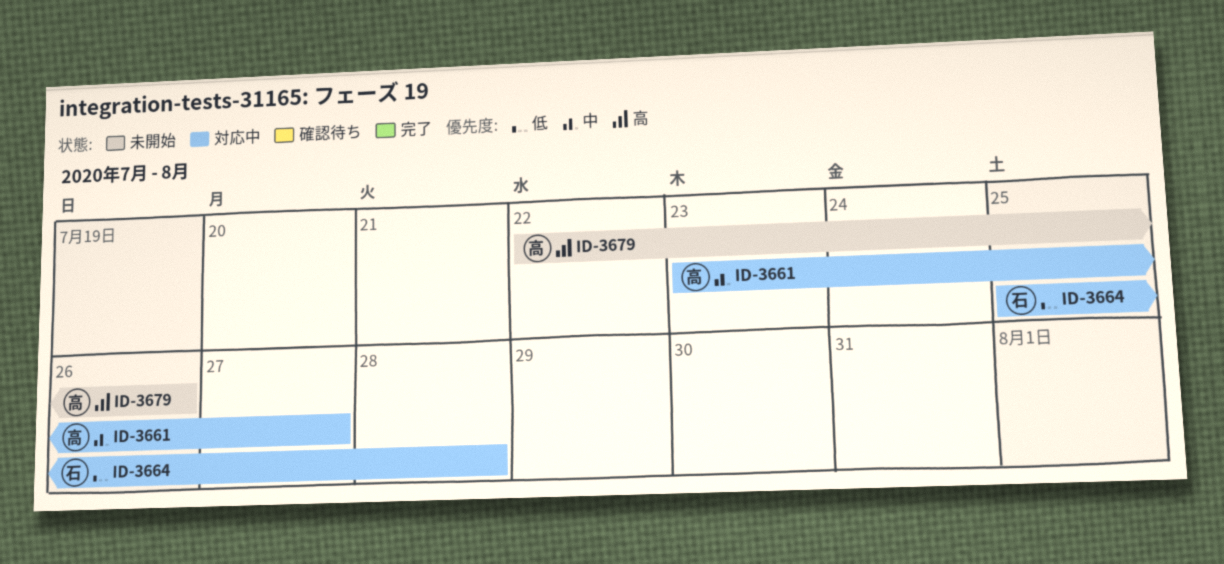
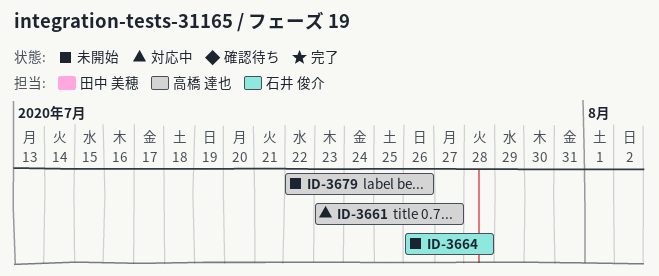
ID-3664, status: 対応中 -> 未開始
ID-3664, start: Jul 25 -> Jul 26

